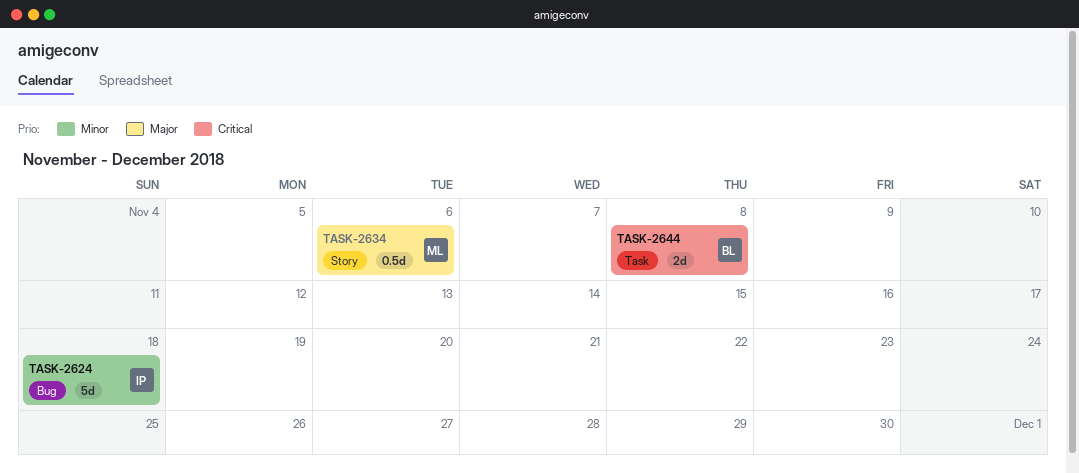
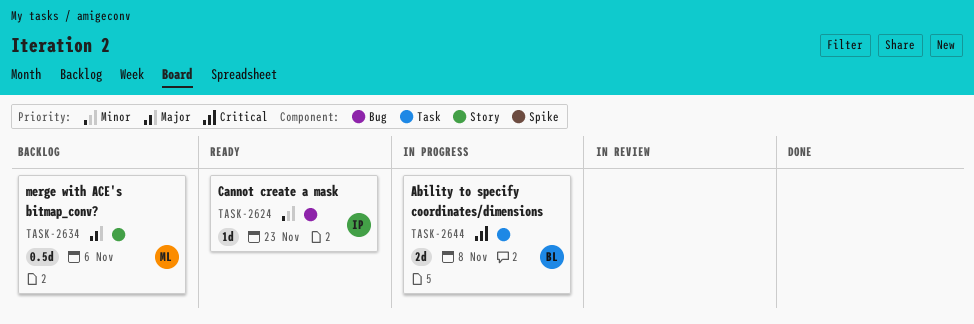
TASK-2624, estimate: 5d -> 1d
TASK-2624, due: Nov 18 -> Nov 23

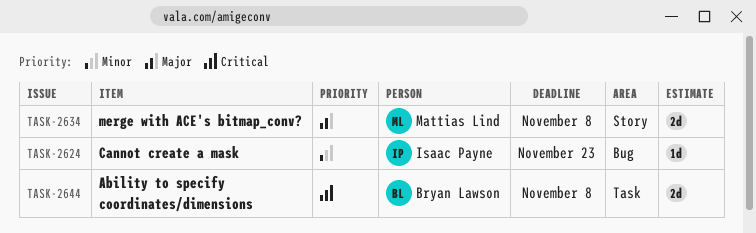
TASK-2634, estimate: 0.5d -> 2d
TASK-2634, due: Nov 6 -> Nov 8

